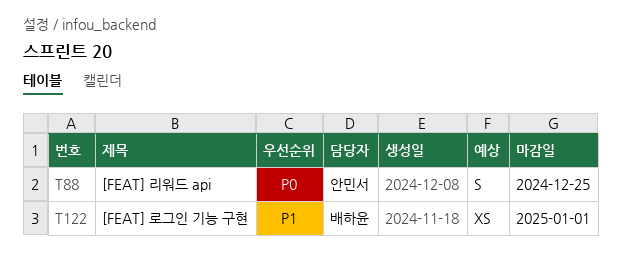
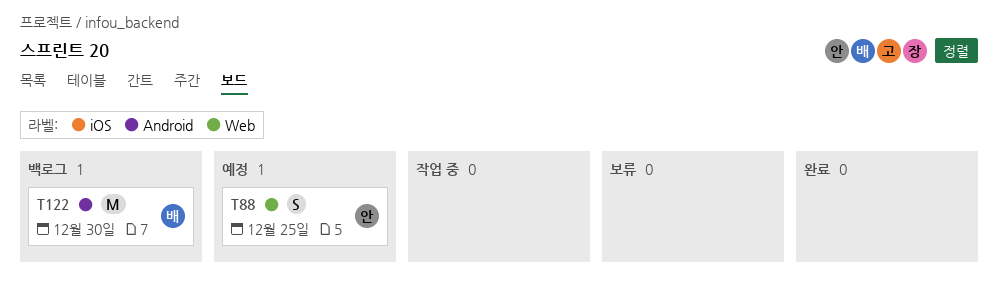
T122, estimate: XS -> M
T122, due: Jan 1 -> Dec 30

